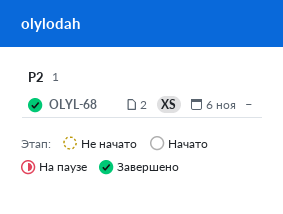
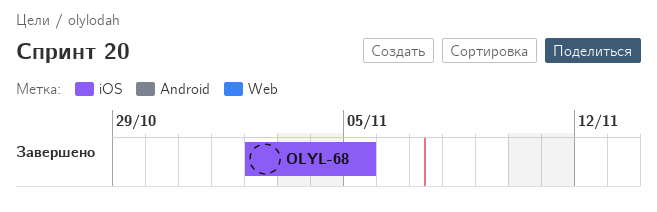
OLYL-68, due: Nov 6 -> Nov 5

